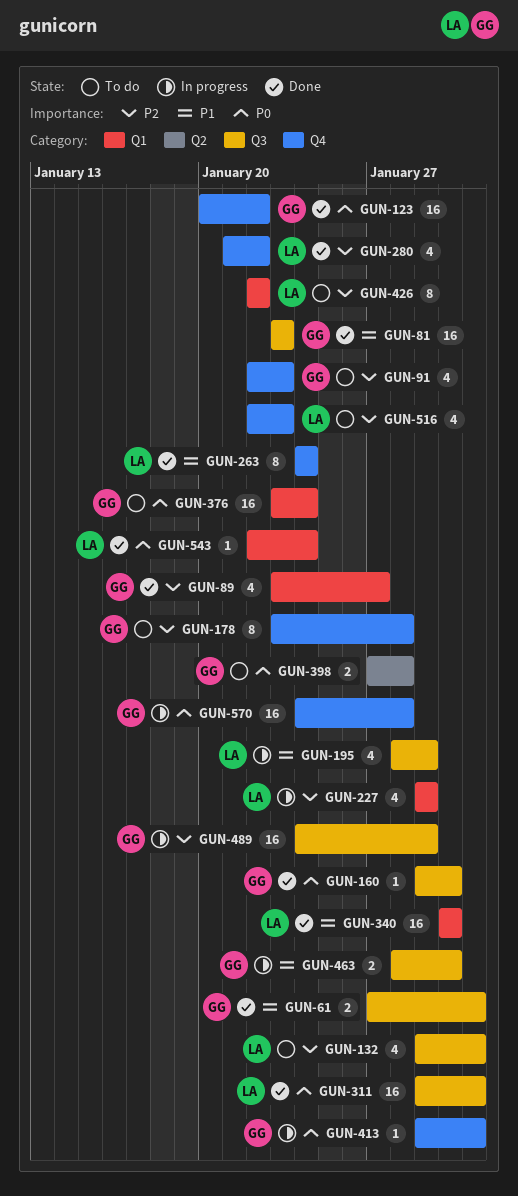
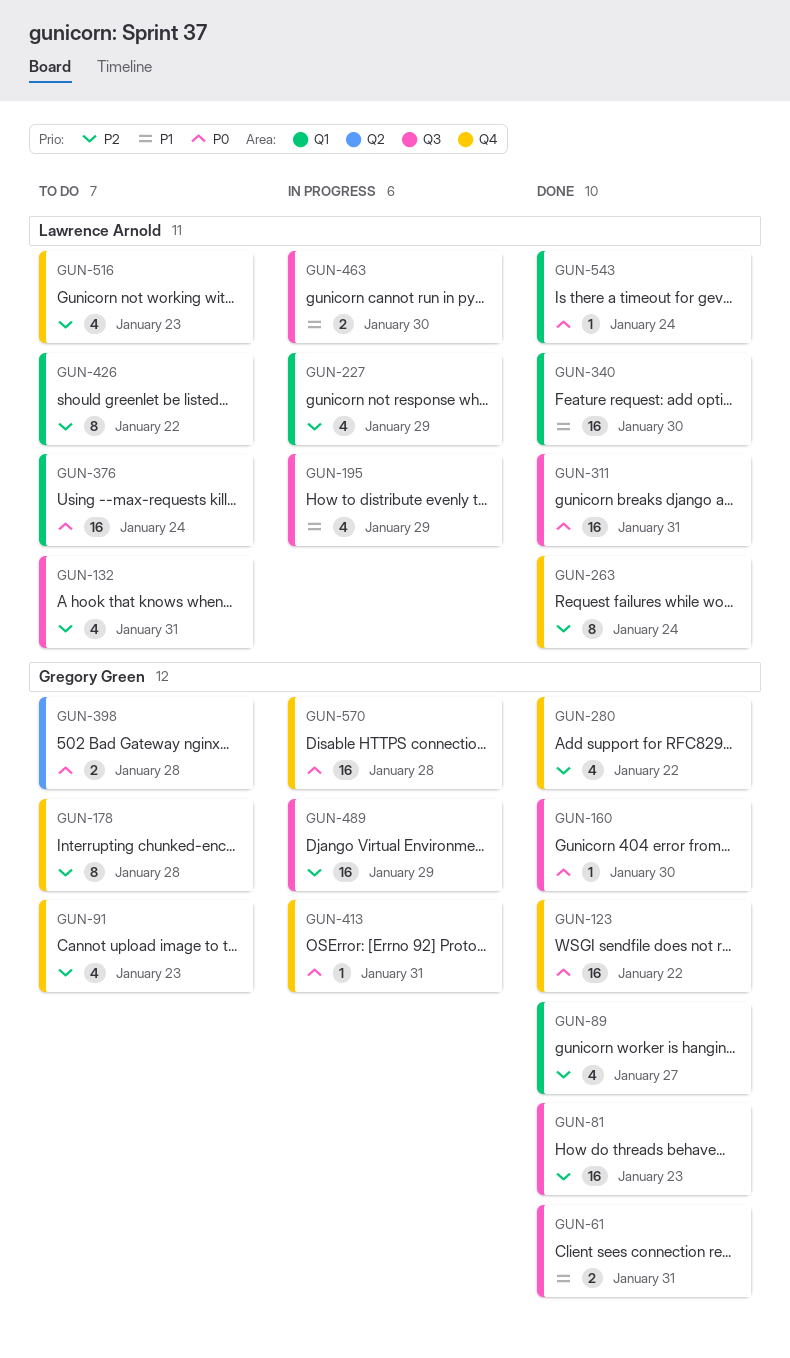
GUN-81, priority: P1 -> P2
GUN-263, priority: P1 -> P2
GUN-280, owner: Lawrence Arnold -> Gregory Green
GUN-376, owner: Gregory Green -> Lawrence Arnold
GUN-463, owner: Gregory Green -> Lawrence Arnold

